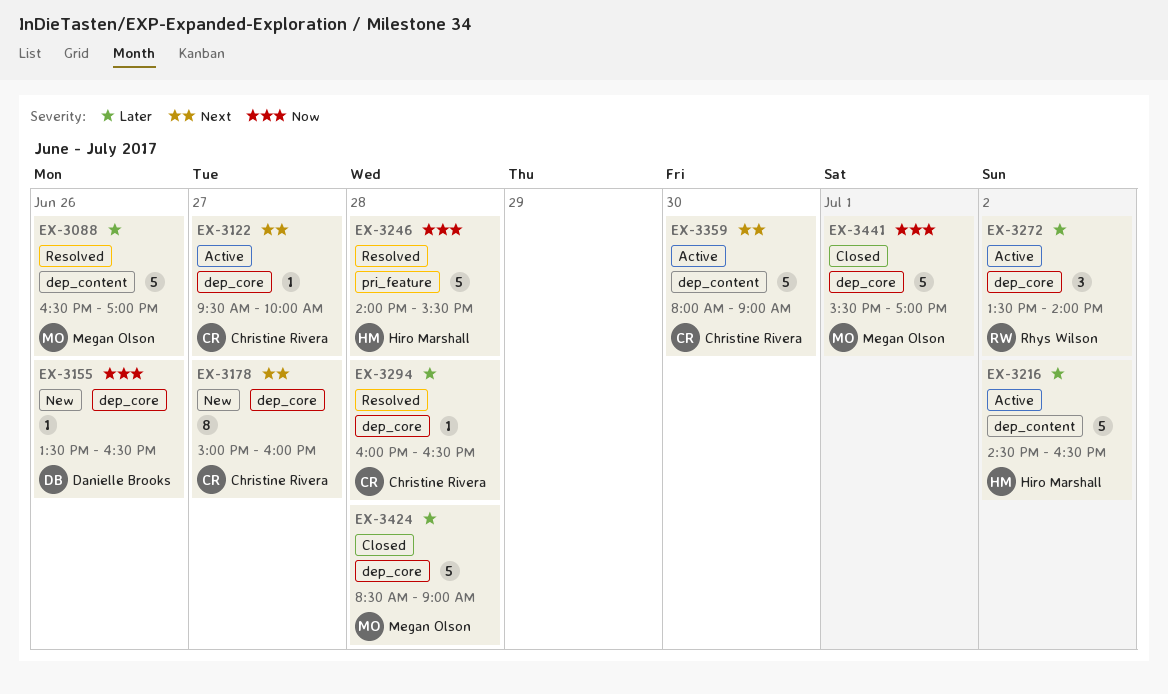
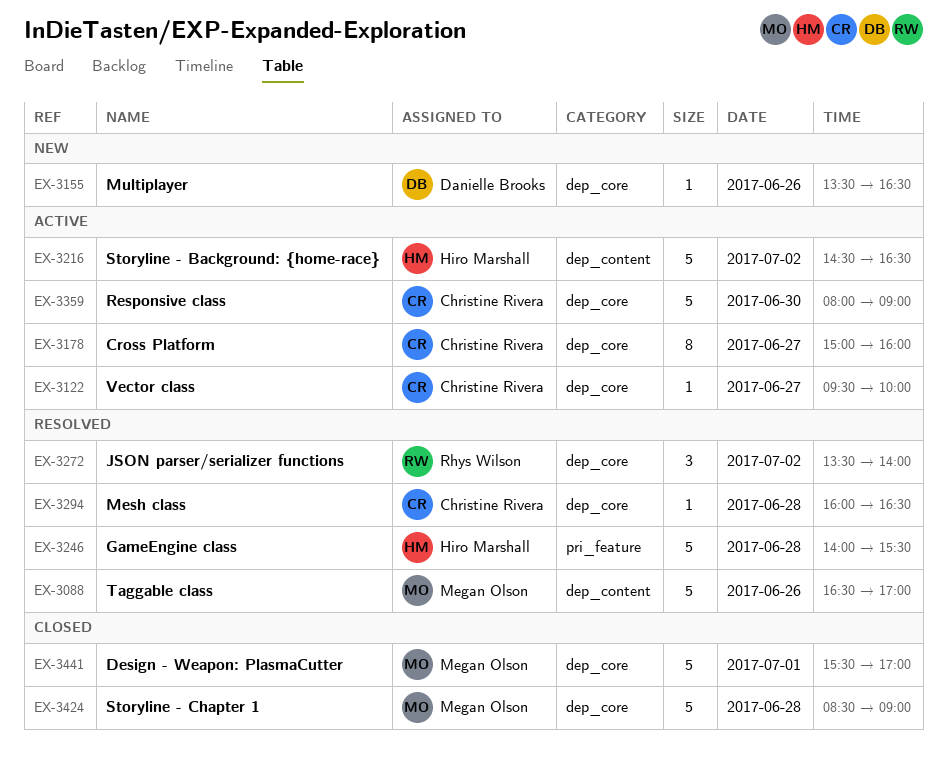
EX-3178, status: New -> Active
EX-3272, status: Active -> Resolved
EX-3359, label: dep_content -> dep_core

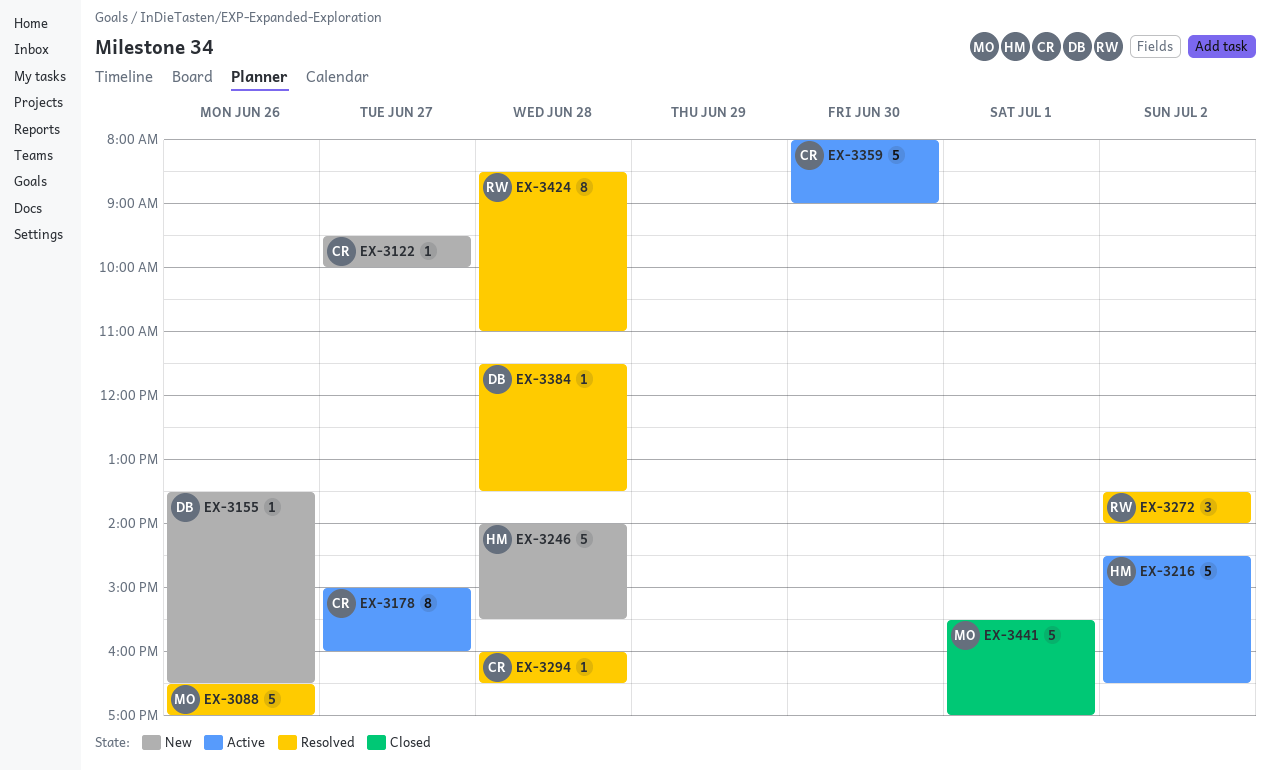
EX-3122, status: Active -> New
EX-3246, status: Resolved -> New
EX-3384: none -> present
EX-3424, status: Closed -> Resolved
EX-3424, owner: Megan Olson -> Rhys Wilson
EX-3424, estimate: 5 -> 8
EX-3424, ends: 09:00 -> 11:00

